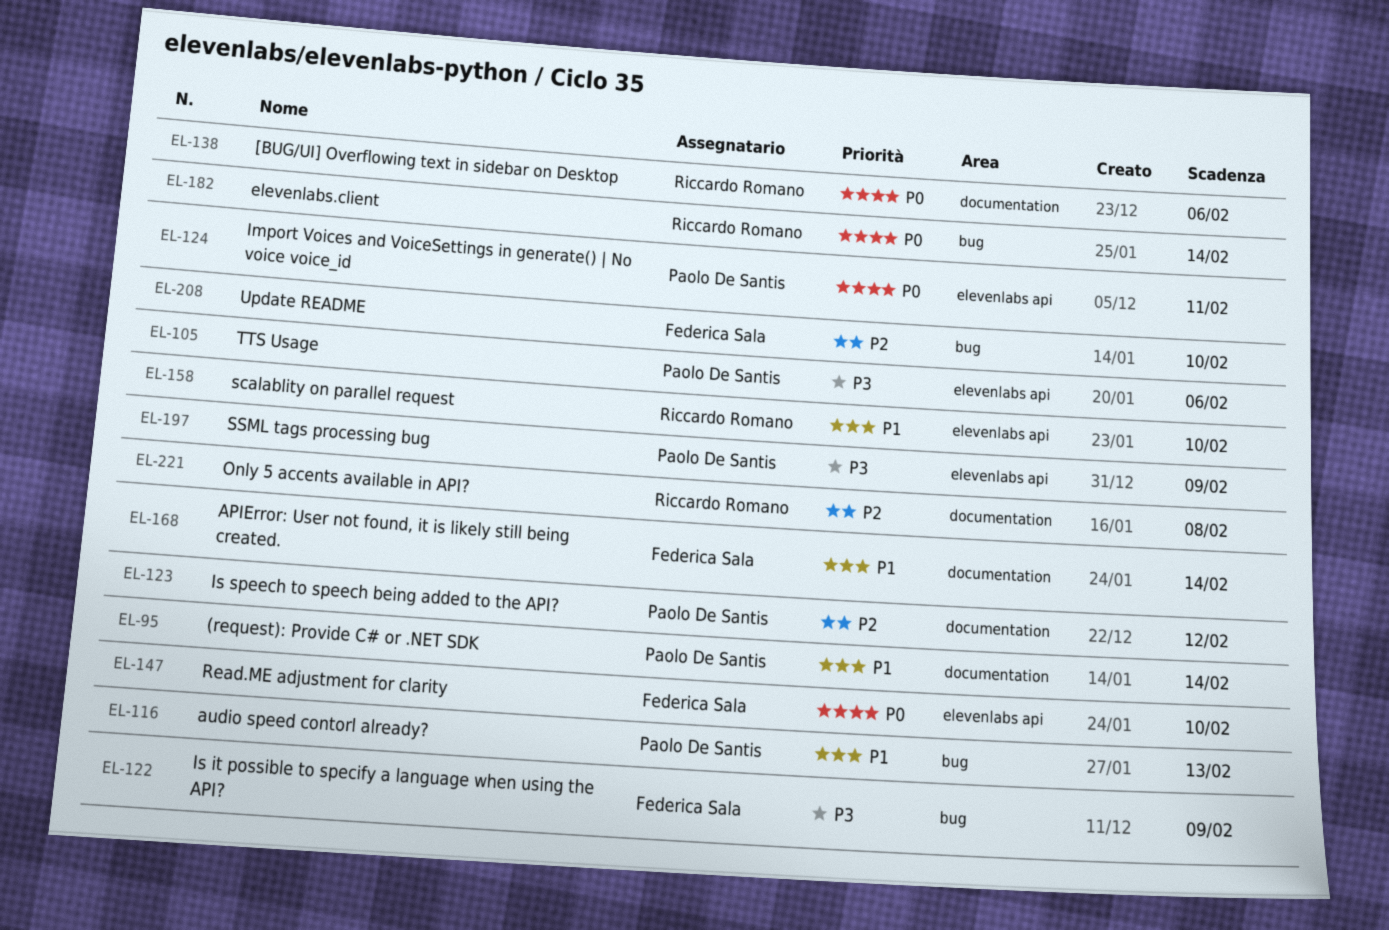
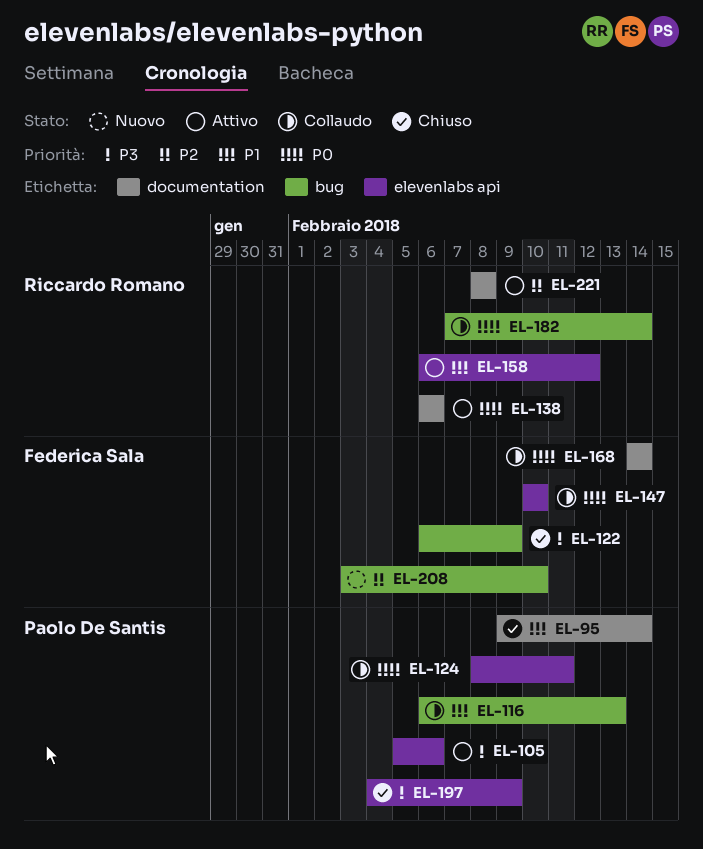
EL-123: present -> none
EL-158, due: Feb 10 -> Feb 12
EL-168, priority: P1 -> P0

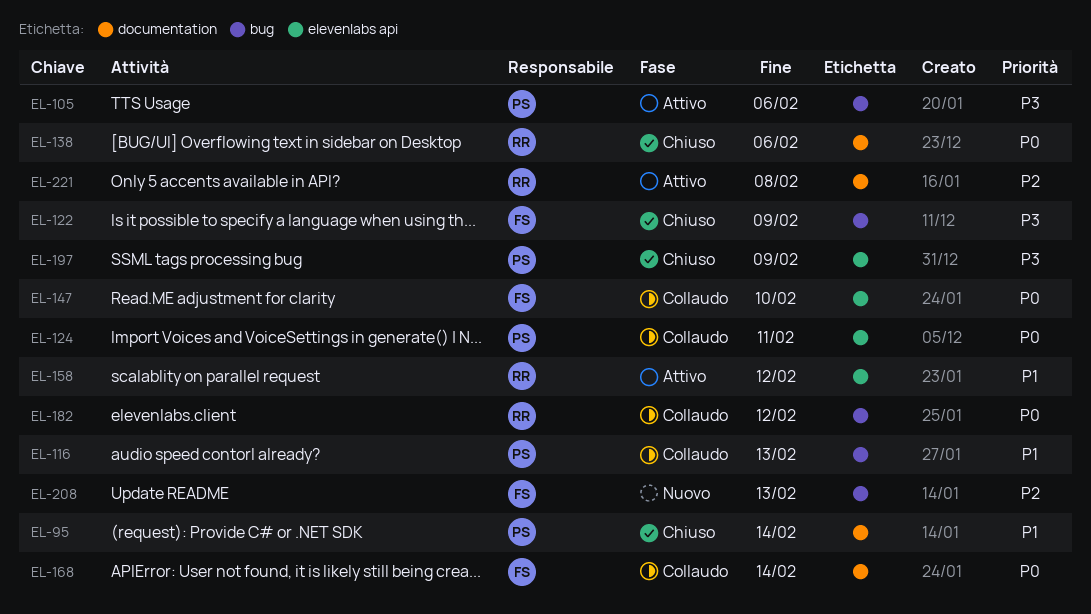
EL-105, label: elevenlabs api -> bug
EL-138, status: Attivo -> Chiuso
EL-182, due: Feb 14 -> Feb 12
EL-208, due: Feb 10 -> Feb 13

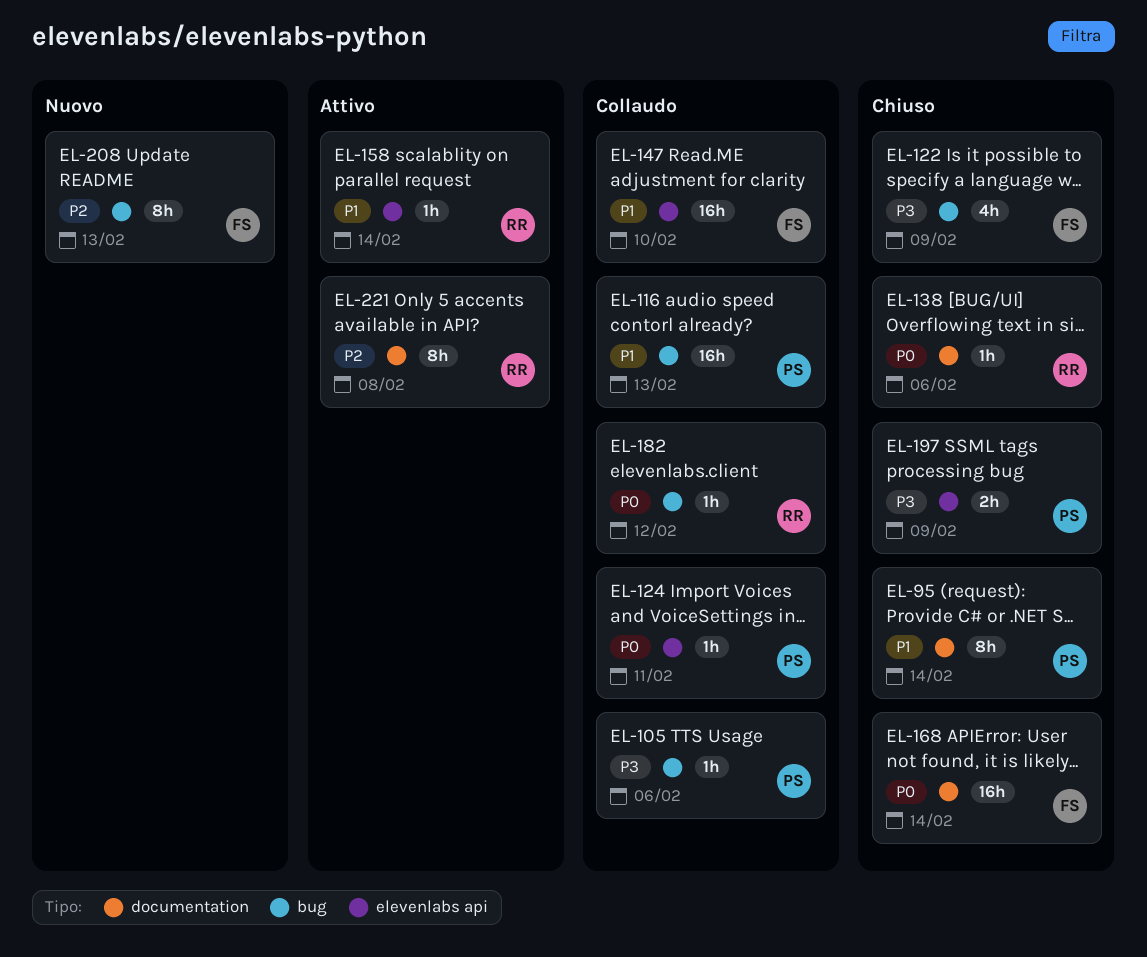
EL-105, status: Attivo -> Collaudo
EL-147, priority: P0 -> P1
EL-158, due: Feb 12 -> Feb 14
EL-168, status: Collaudo -> Chiuso

